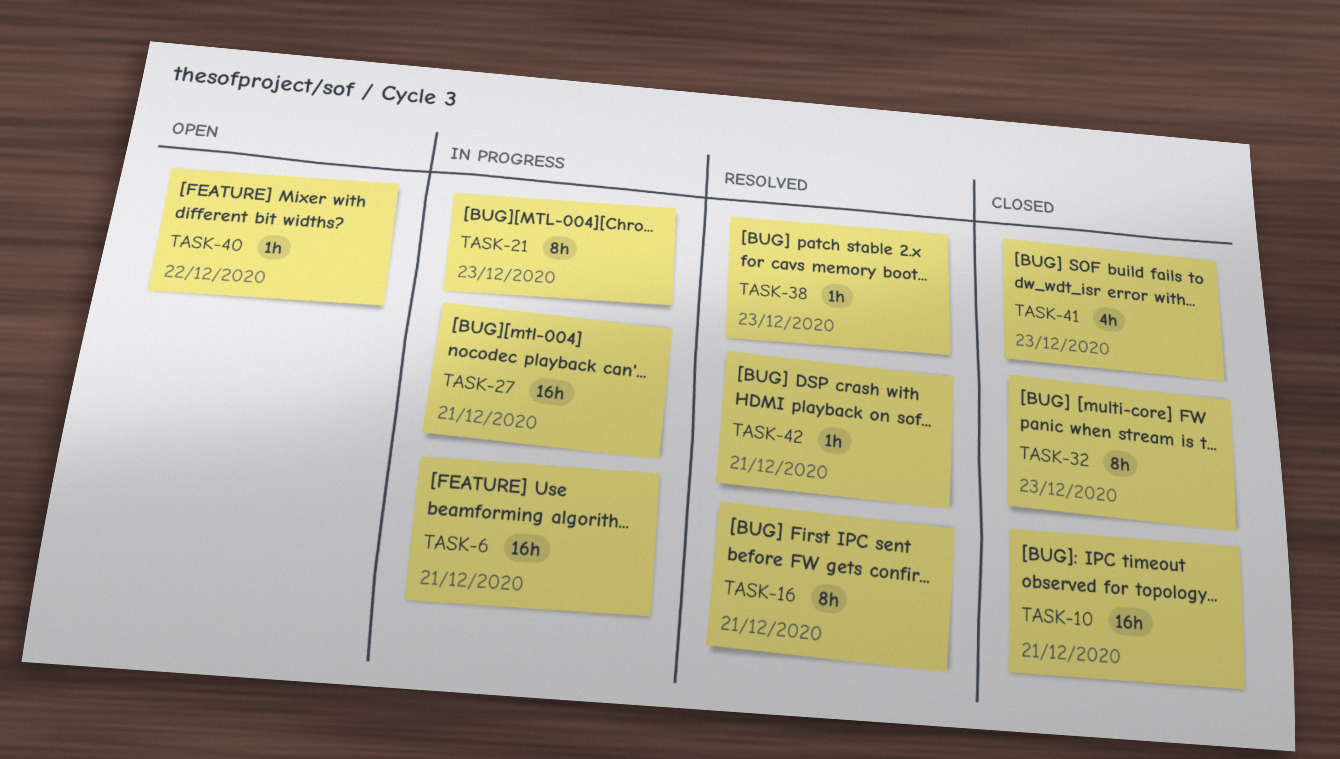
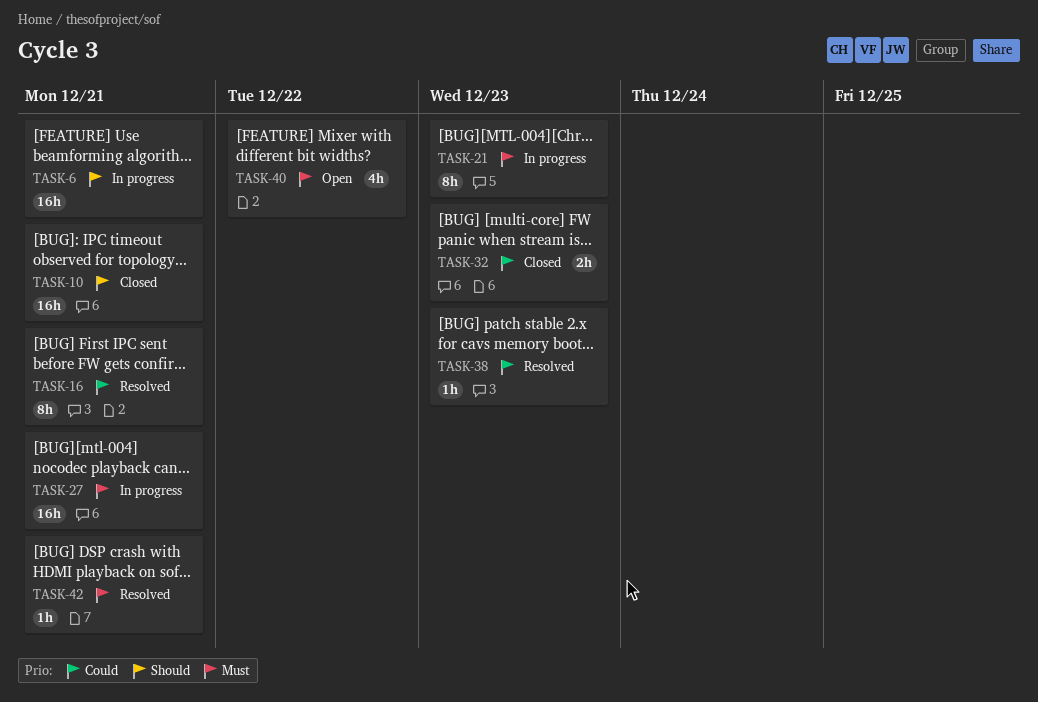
TASK-32, estimate: 8h -> 2h
TASK-40, estimate: 1h -> 4h
TASK-41: present -> none

